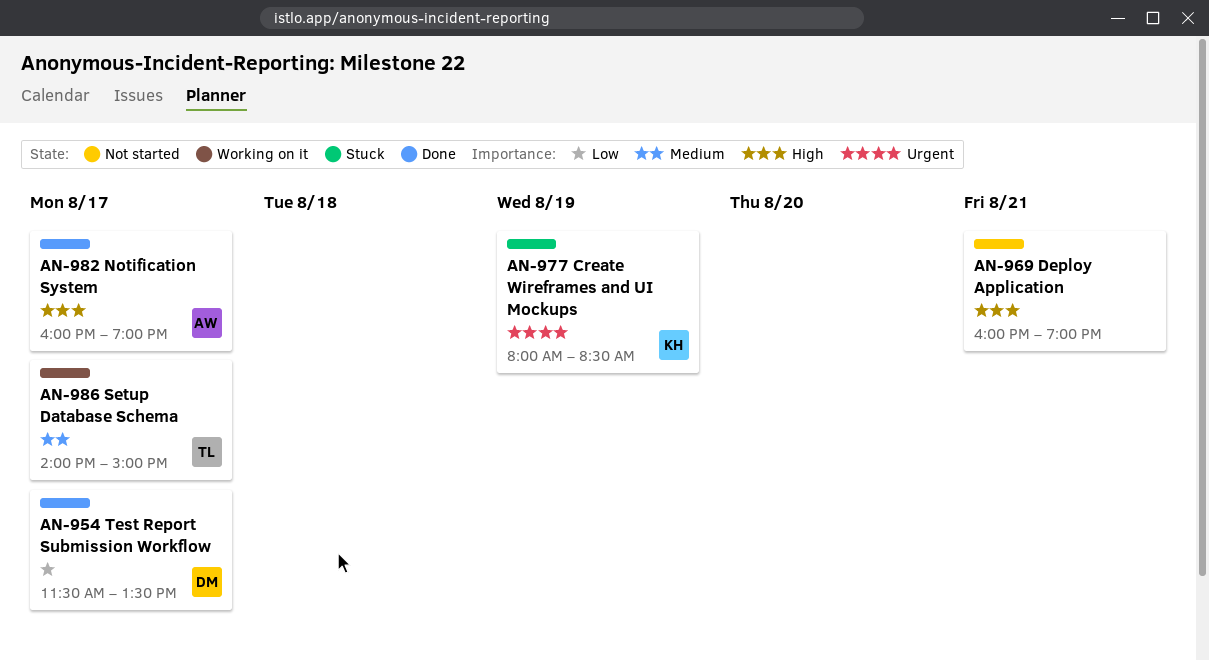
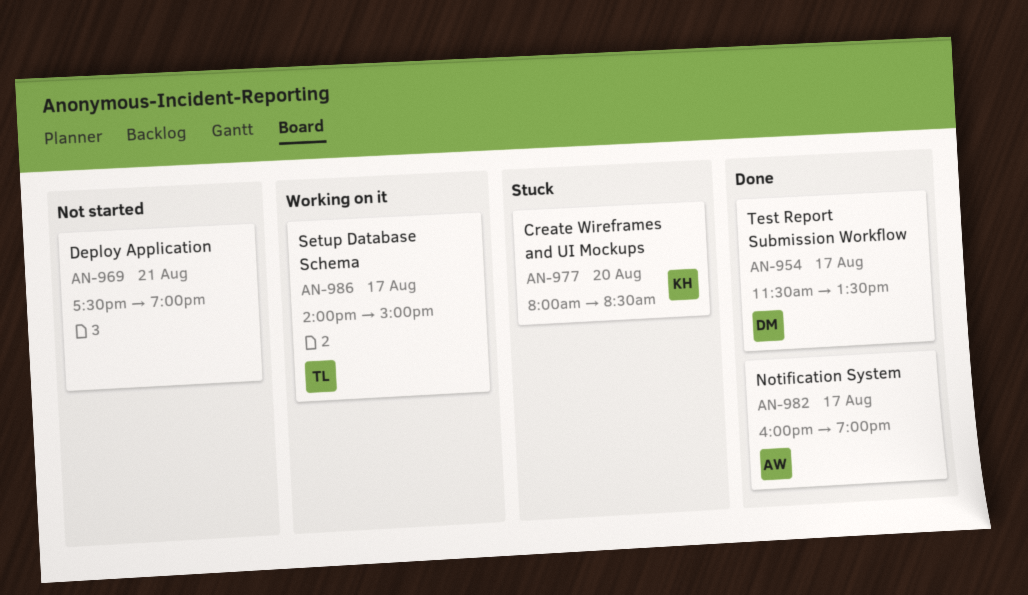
AN-969, begins: 16:00 -> 17:30
AN-977, day: Aug 19 -> Aug 20

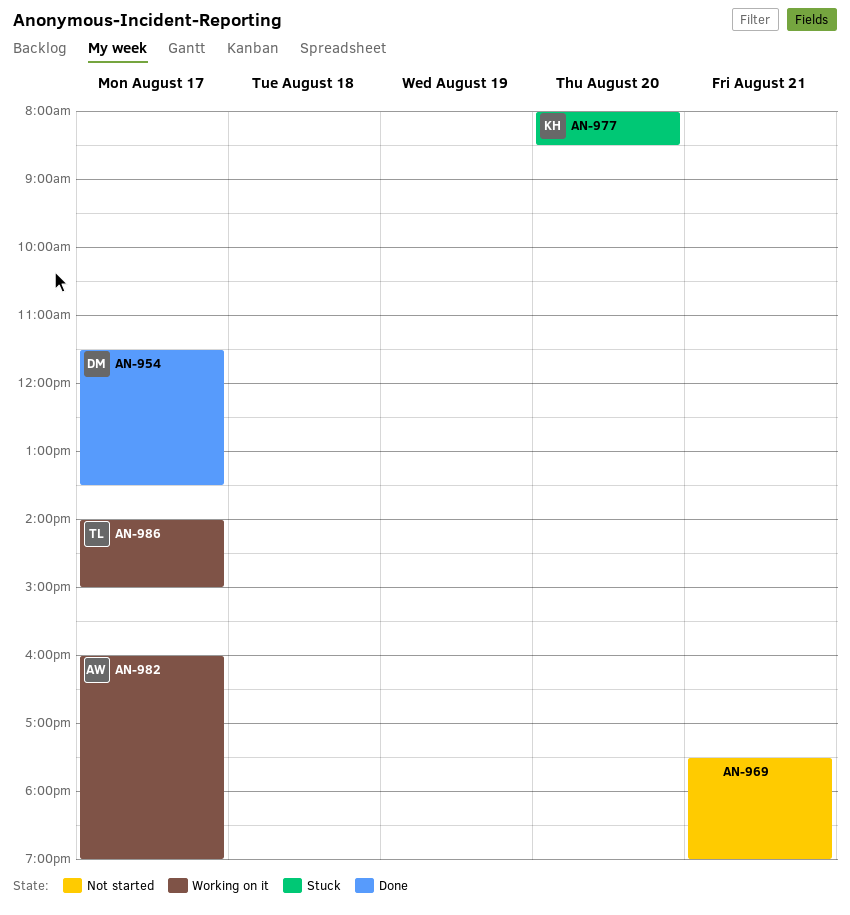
AN-982, status: Done -> Working on it

